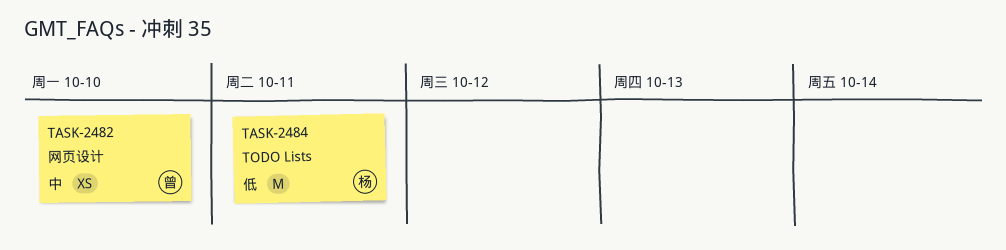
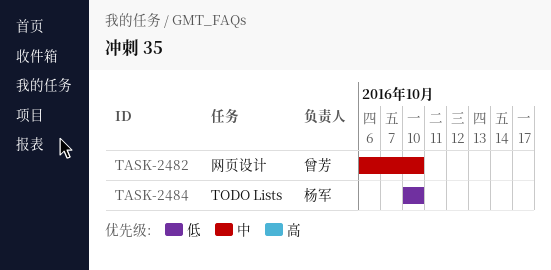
TASK-2484, due: Oct 11 -> Oct 10

